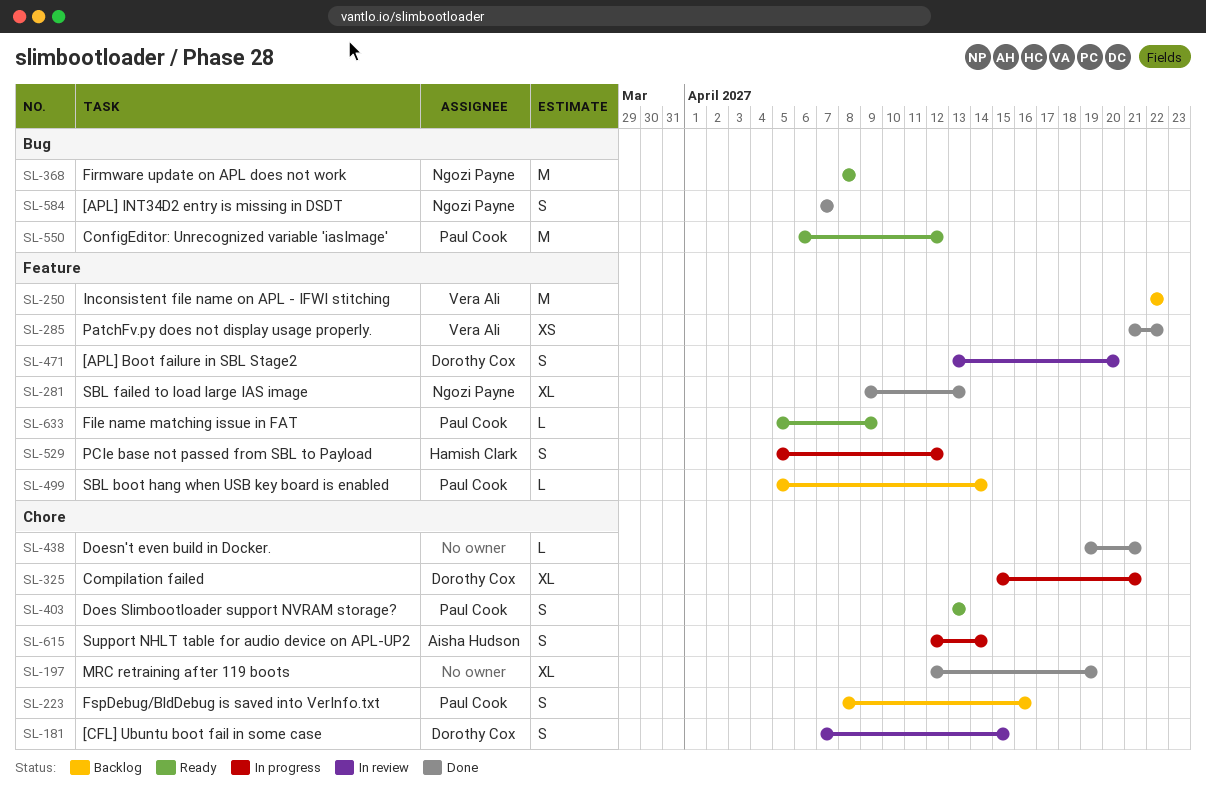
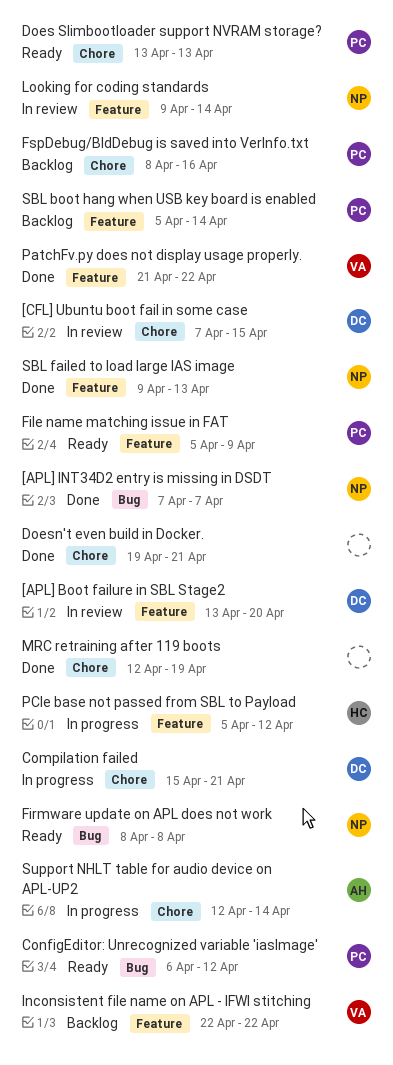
Looking for coding standards: none -> present

